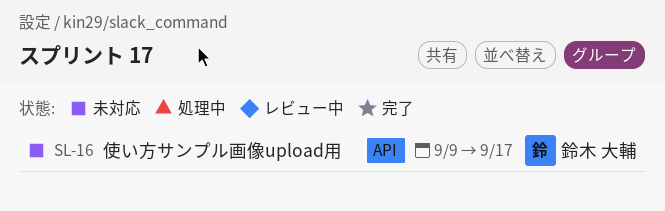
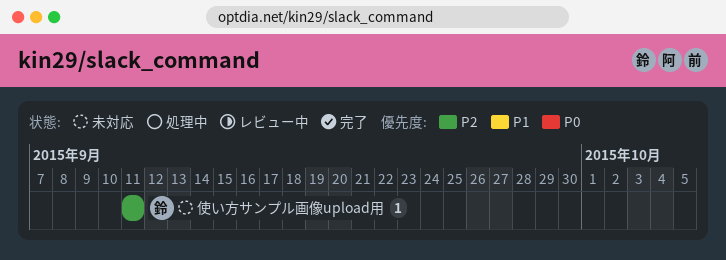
使い方サンプル画像upload用, start: Sep 9 -> Sep 11
使い方サンプル画像upload用, due: Sep 17 -> Sep 11

